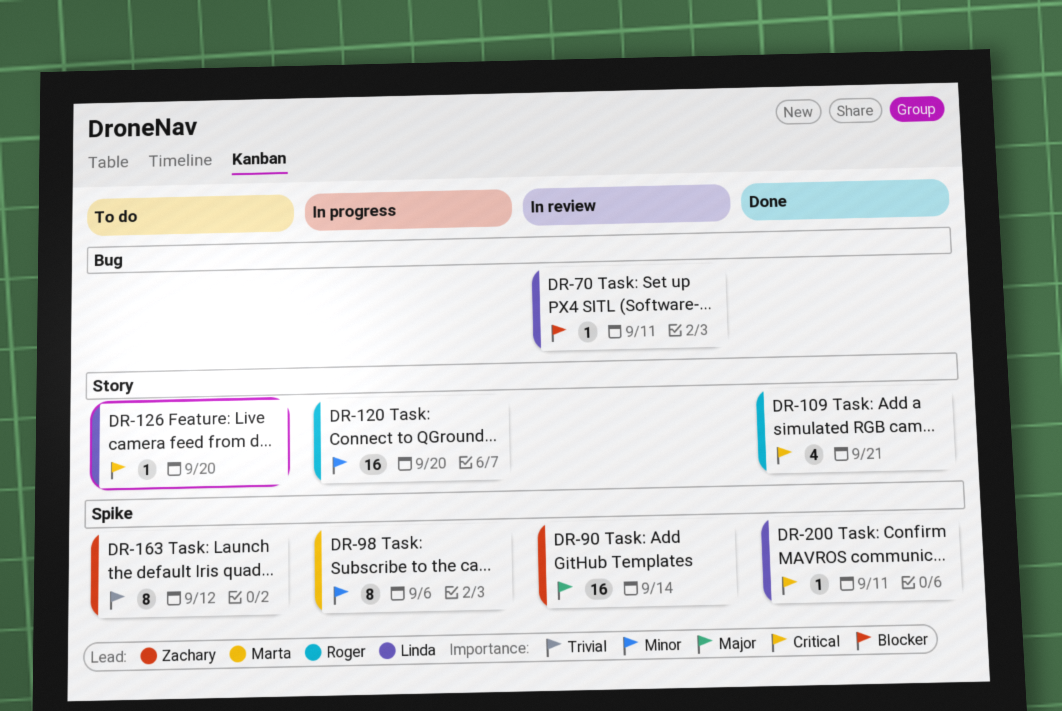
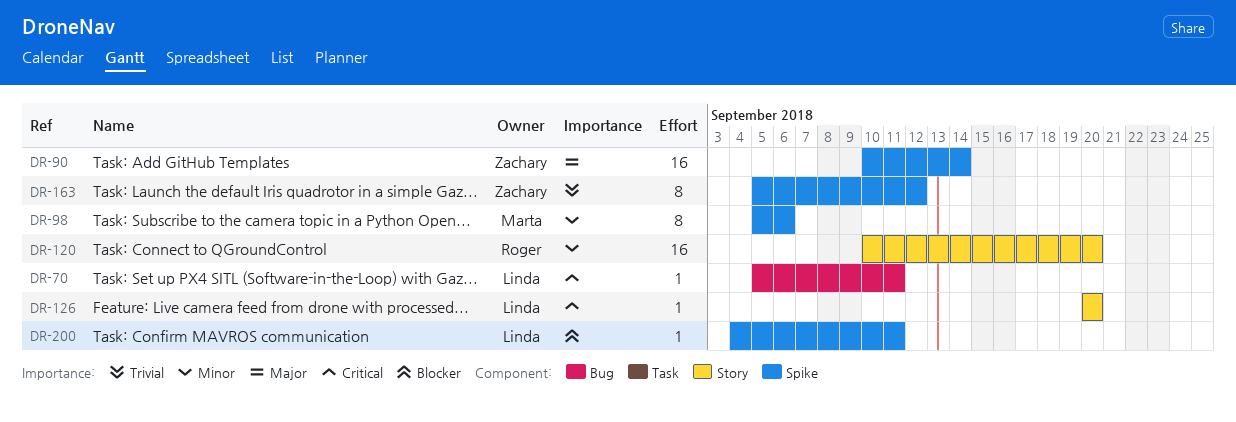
DR-70, priority: Blocker -> Critical
DR-109: present -> none
DR-200, priority: Critical -> Blocker

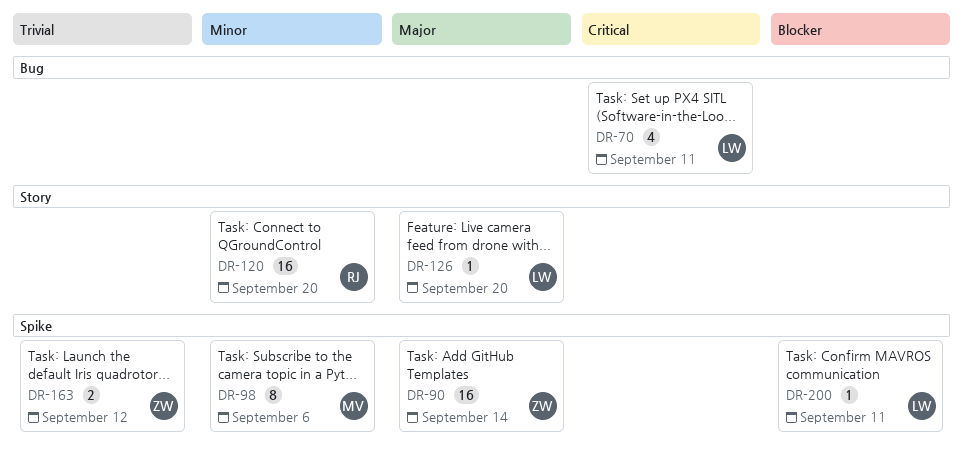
DR-70, estimate: 1 -> 4
DR-126, priority: Critical -> Major
DR-163, estimate: 8 -> 2

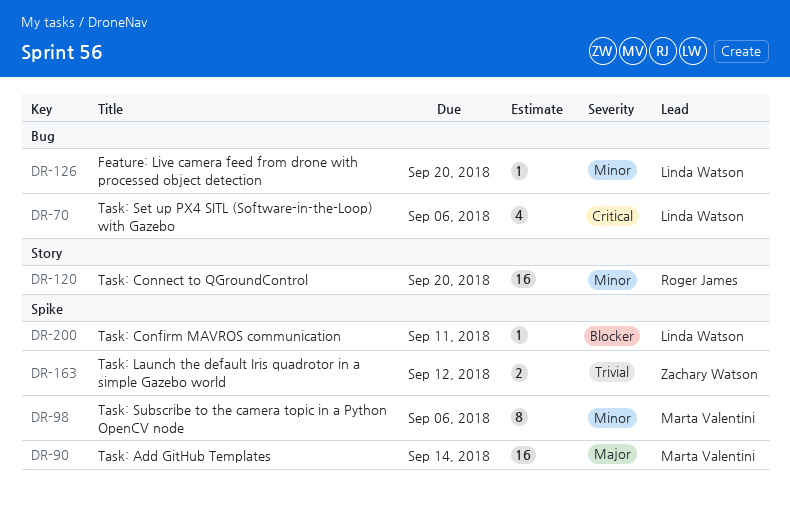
DR-70, due: Sep 11 -> Sep 6
DR-90, owner: Zachary Watson -> Marta Valentini
DR-126, priority: Major -> Minor
DR-126, label: Story -> Bug

